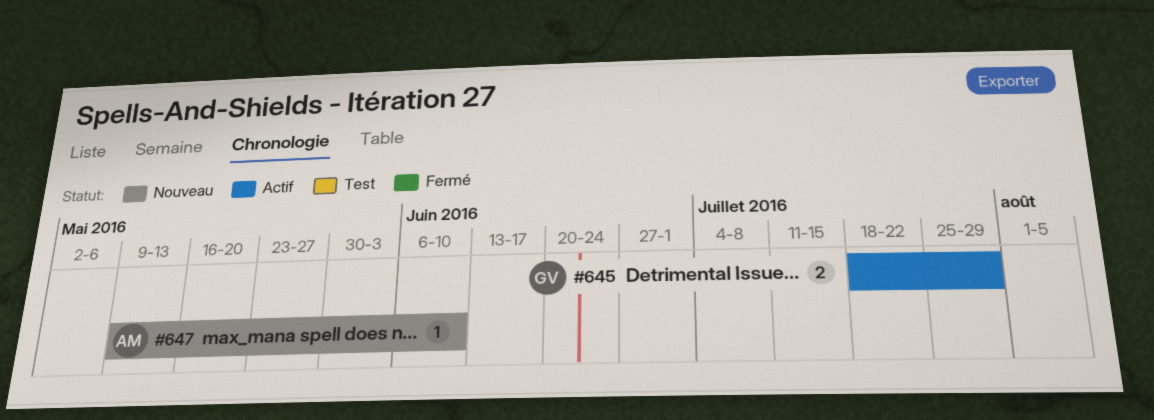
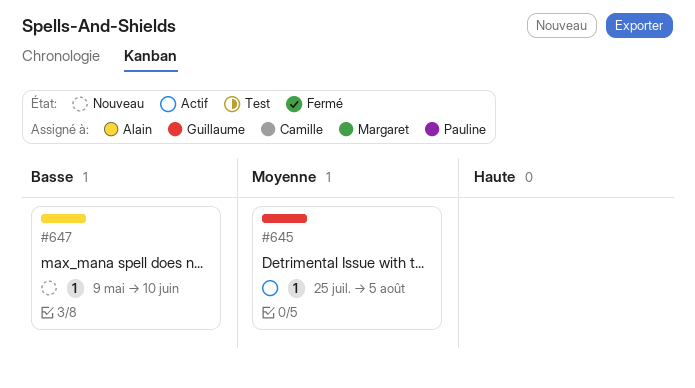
#645, estimate: 2 -> 1
#645, start: Jul 18 -> Jul 25
#645, due: Jul 29 -> Aug 5

